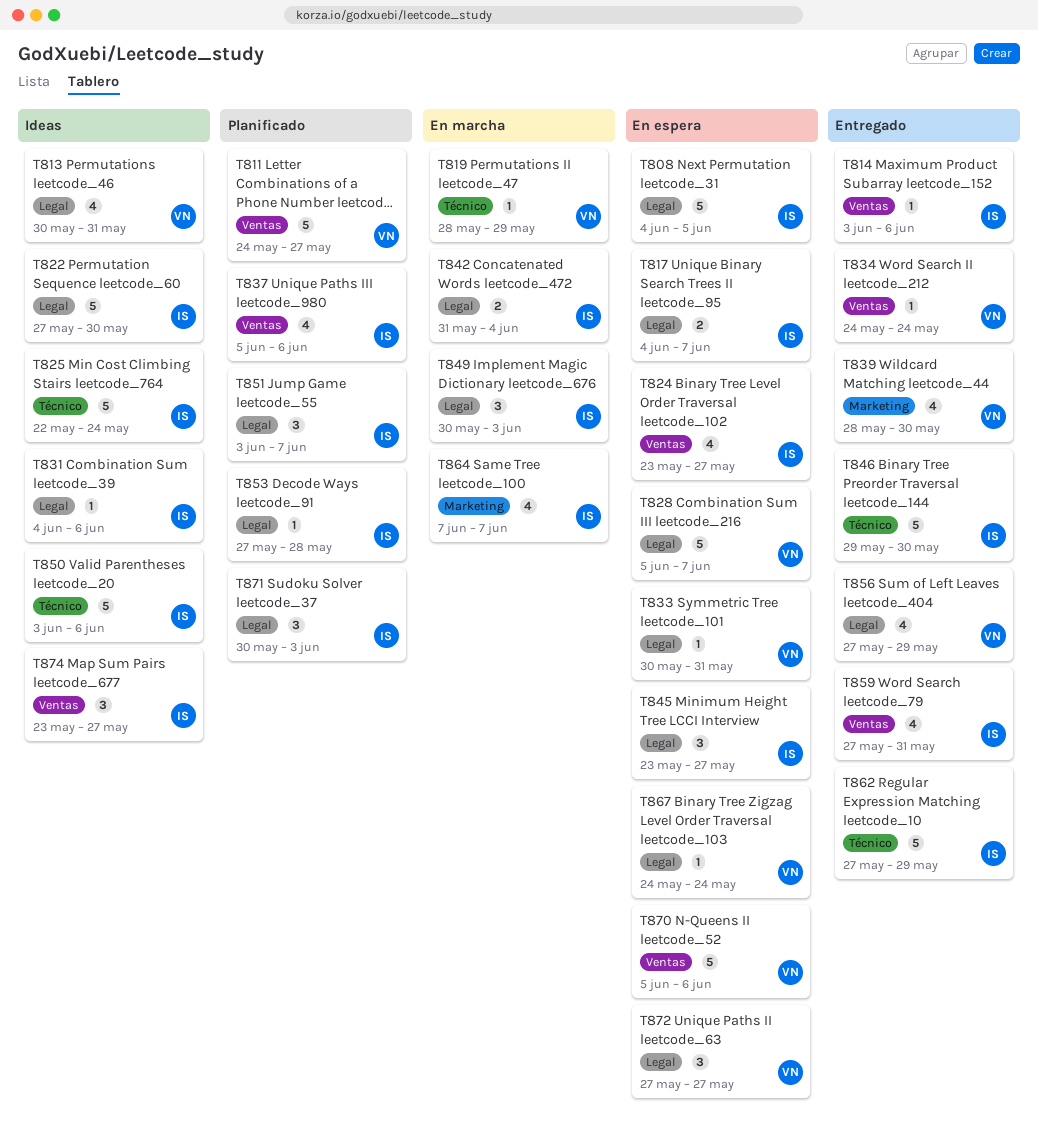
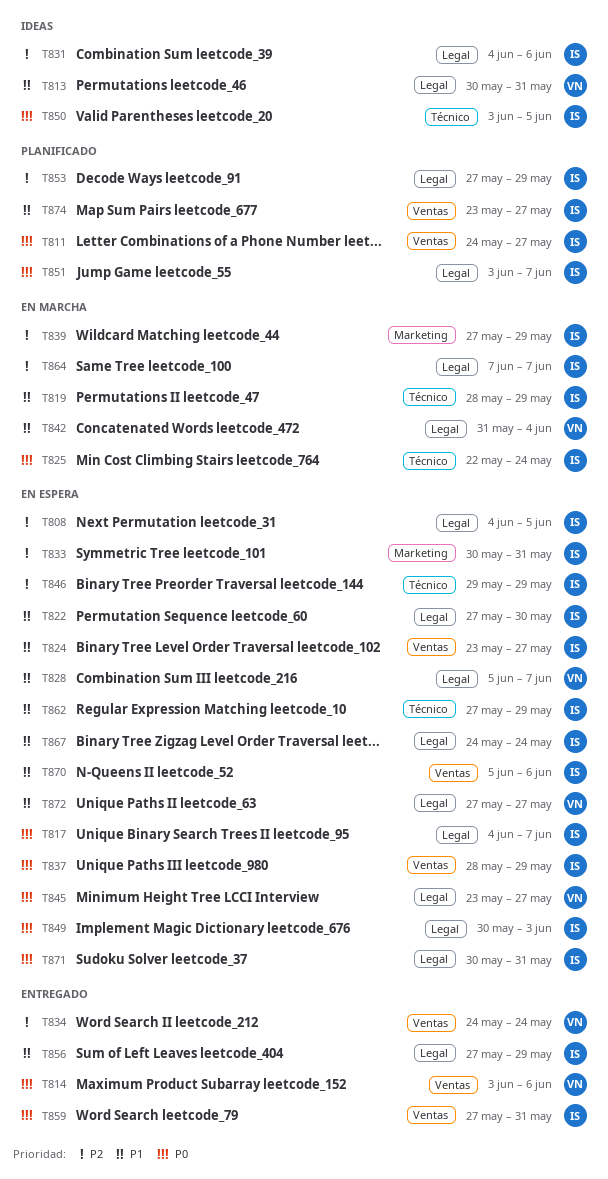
T811, owner: VN -> IS
T814, owner: IS -> VN
T819, owner: VN -> IS
T822, status: Ideas -> En espera
T825, status: Ideas -> En marcha
T833, owner: VN -> IS
T833, label: Legal -> Marketing
T837, status: Planificado -> En espera
T837, start: Jun 5 -> May 28
T837, due: Jun 6 -> May 29
T839, status: Entregado -> En marcha
T839, owner: VN -> IS
T839, start: May 28 -> May 27
T839, due: May 30 -> May 29
T842, owner: IS -> VN
T845, owner: IS -> VN
T846, status: Entregado -> En espera
T846, due: May 30 -> May 29
T849, status: En marcha -> En espera
T850, due: Jun 6 -> Jun 5
T853, due: May 28 -> May 29
T856, owner: VN -> IS
T862, status: Entregado -> En espera
T864, label: Marketing -> Legal
T867, owner: VN -> IS
T870, owner: VN -> IS
T871, status: Planificado -> En espera
T871, due: Jun 3 -> May 31
T874, status: Ideas -> Planificado

